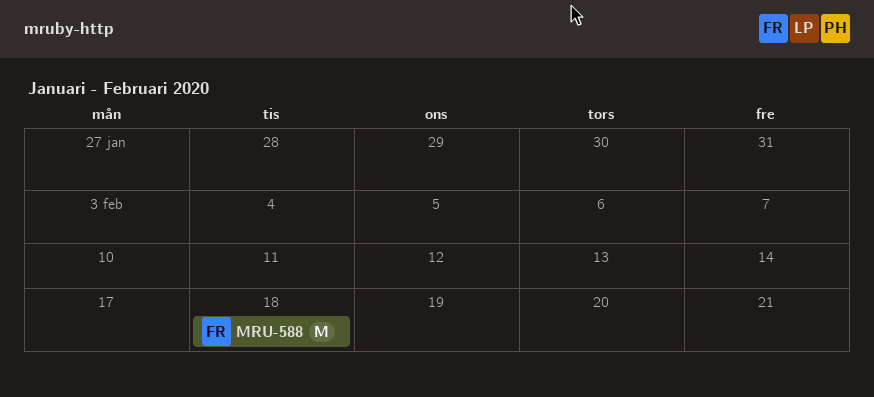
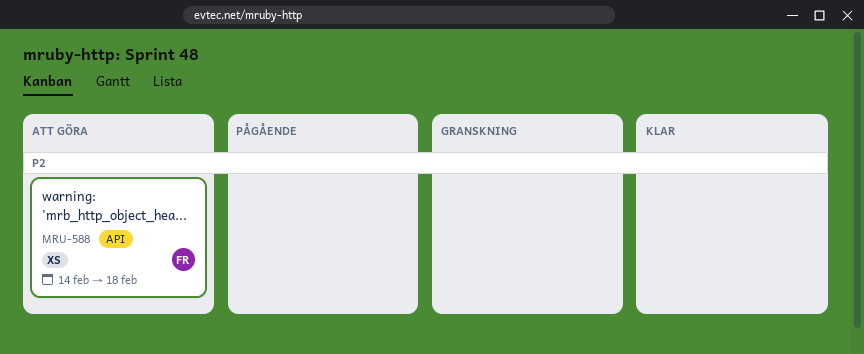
MRU-588, estimate: M -> XS
MRU-588, start: Feb 18 -> Feb 14

